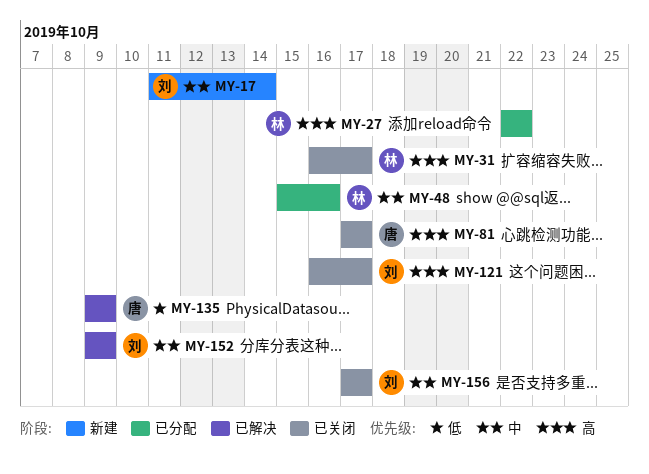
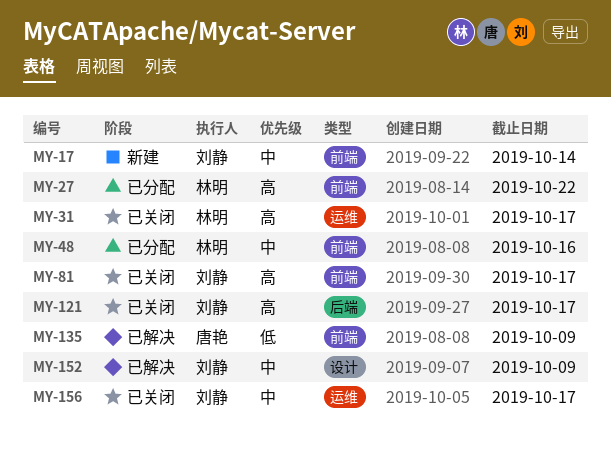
MY-81, owner: 唐艳 -> 刘静

